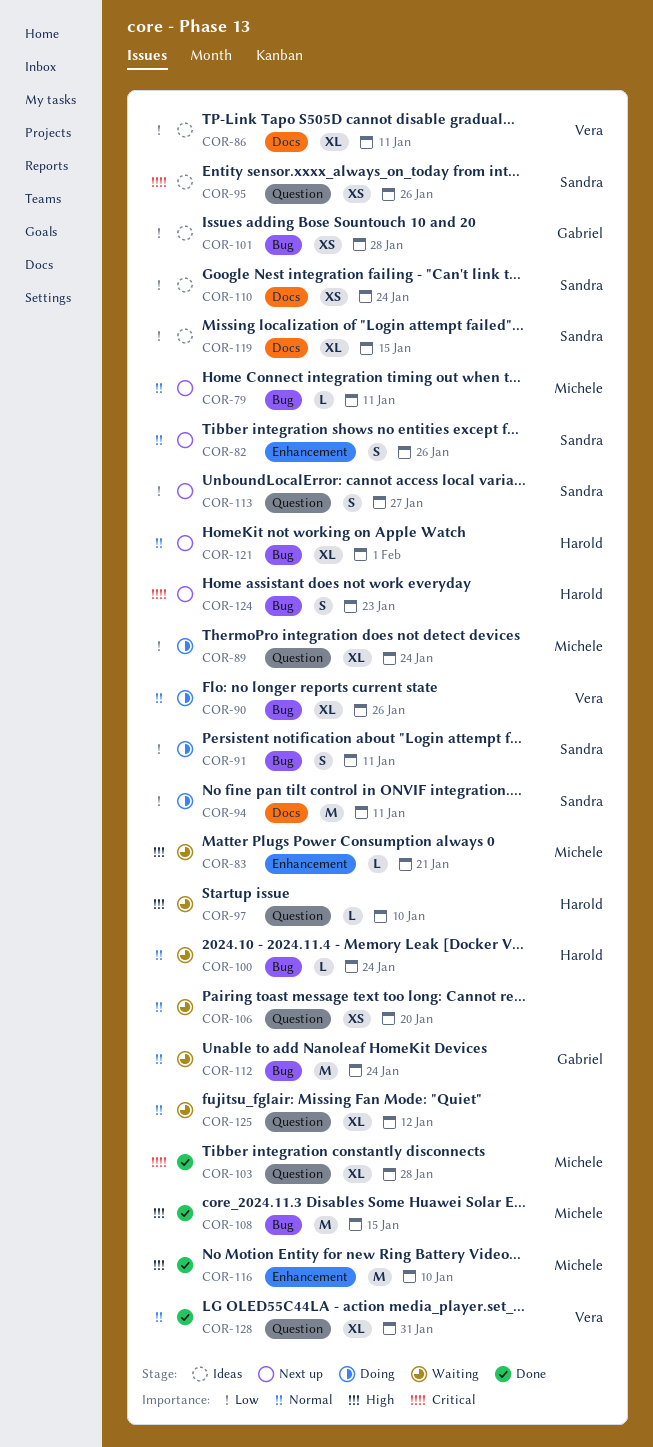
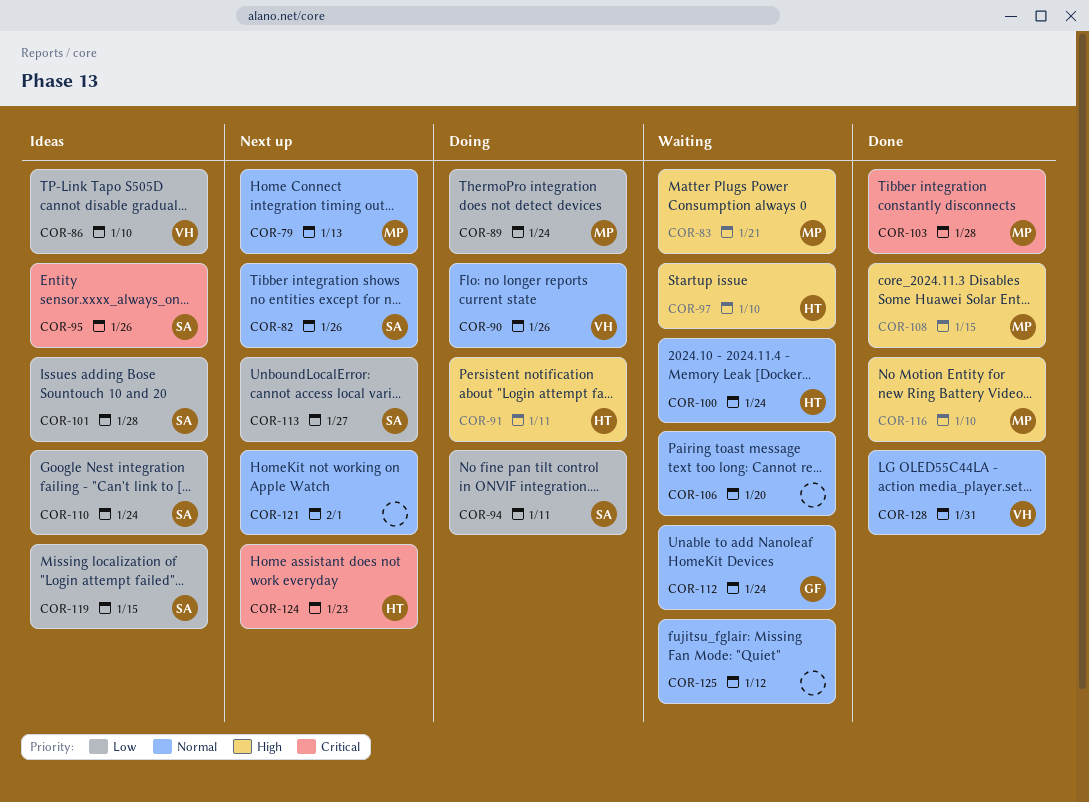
COR-79, due: Jan 11 -> Jan 13
COR-86, due: Jan 11 -> Jan 10
COR-91, owner: Sandra -> Harold
COR-91, priority: Low -> High
COR-101, owner: Gabriel -> Sandra
COR-121, owner: Harold -> none

